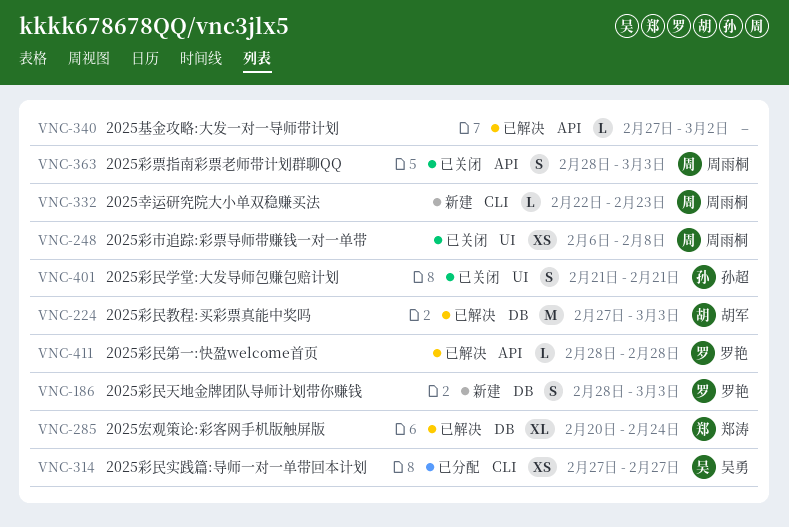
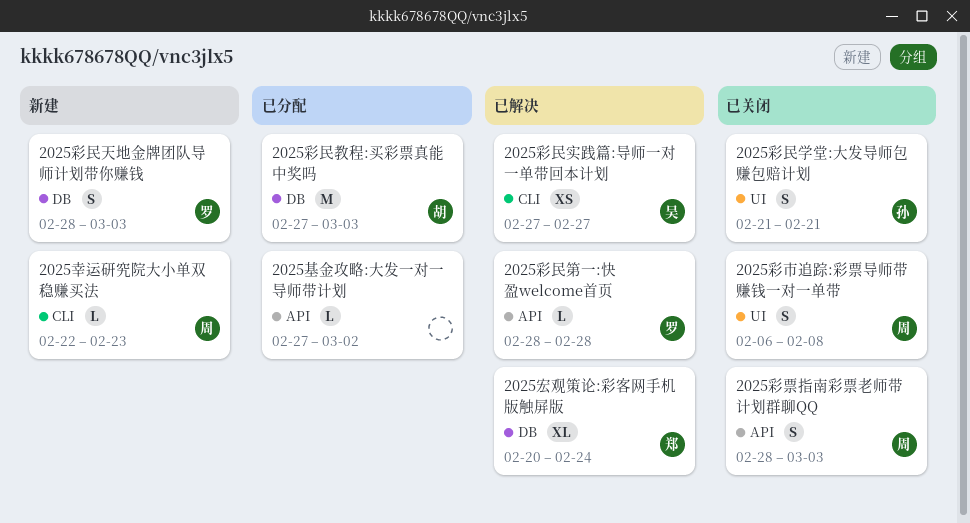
2025基金攻略:大发一对一导师带计划, status: 已解决 -> 已分配
2025彩市追踪:彩票导师带赚钱一对一单带, estimate: XS -> S
2025彩民实践篇:导师一对一单带回本计划, status: 已分配 -> 已解决
2025彩民教程:买彩票真能中奖吗, status: 已解决 -> 已分配

